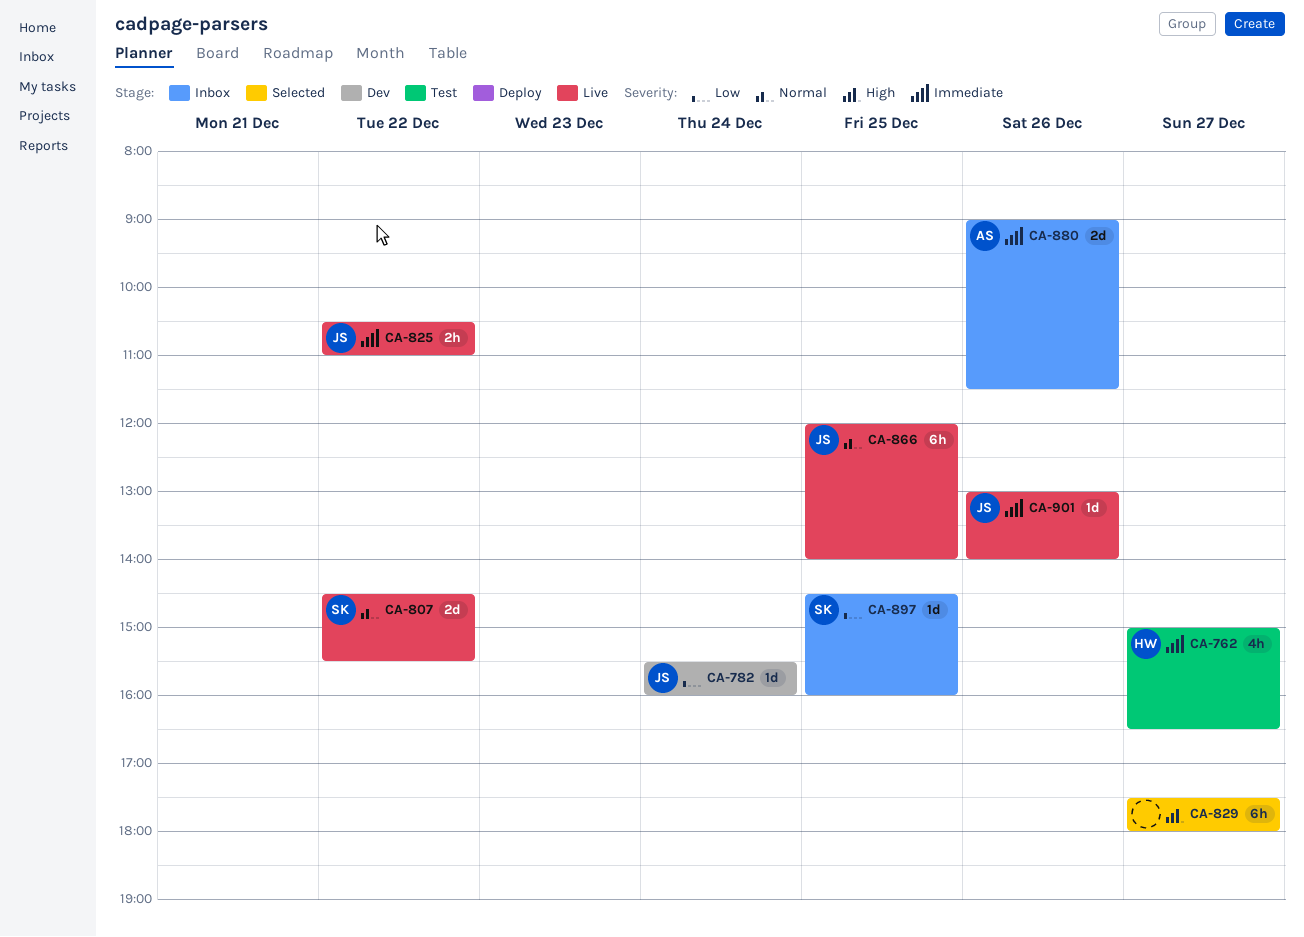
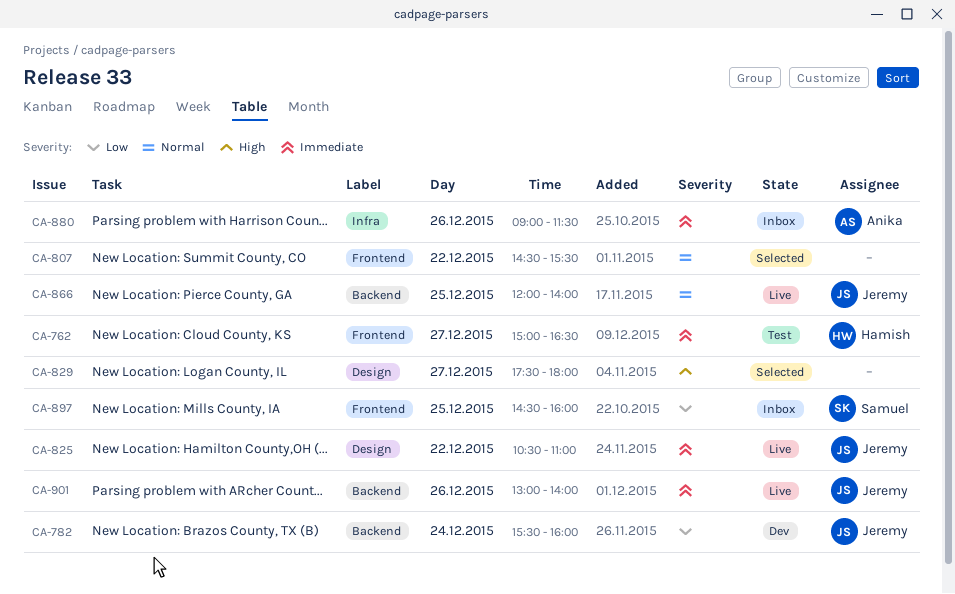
CA-807, status: Live -> Selected
CA-807, owner: Samuel -> none

